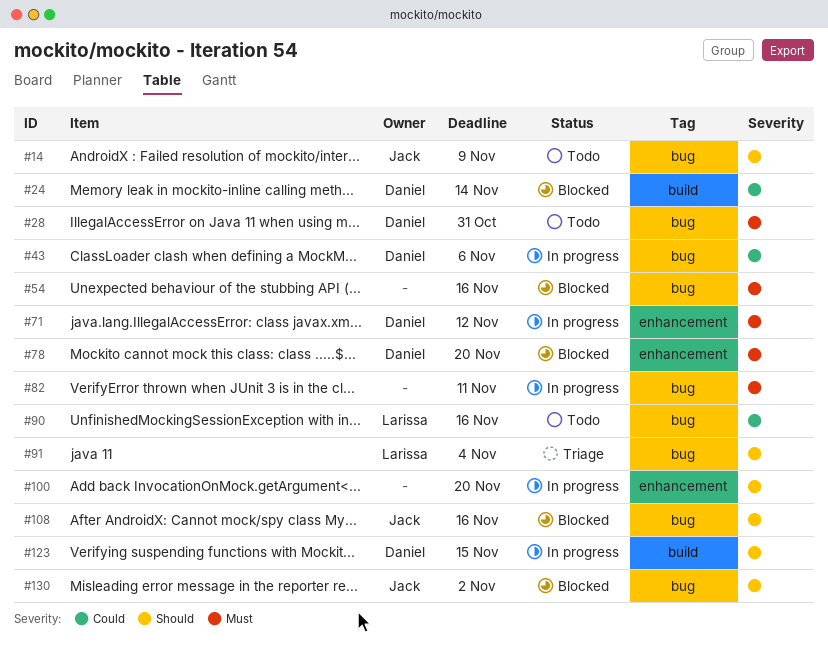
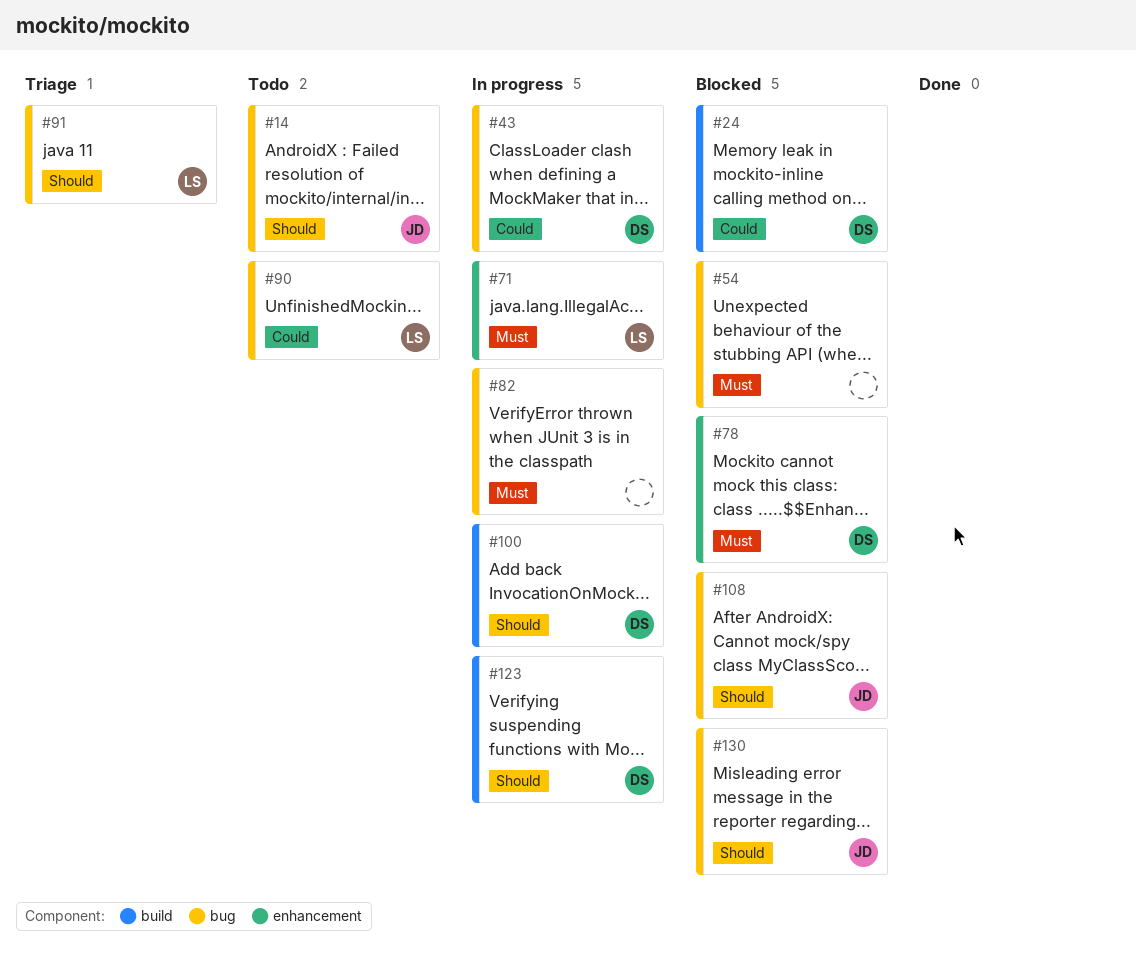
#28: present -> none
#71, owner: Daniel -> Larissa
#100, owner: none -> Daniel
#100, label: enhancement -> build

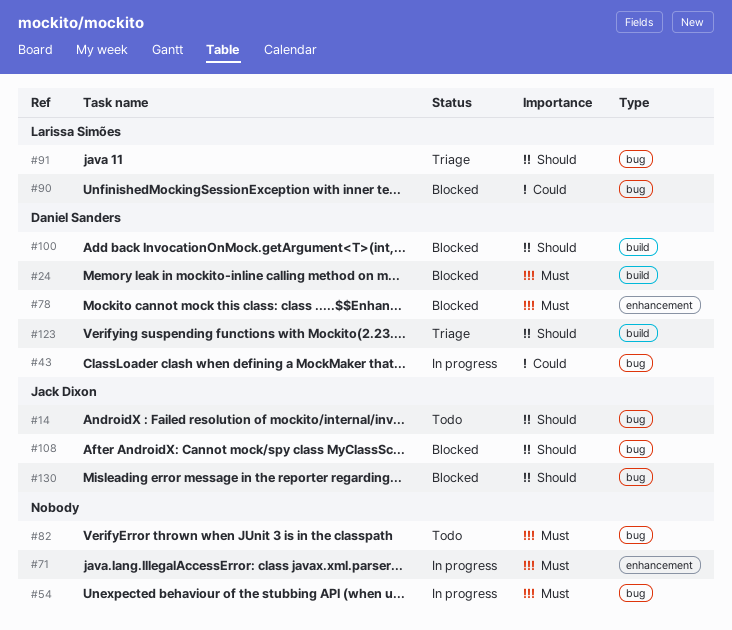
#24, priority: Could -> Must
#54, status: Blocked -> In progress
#71, owner: Larissa Simões -> none
#82, status: In progress -> Todo
#90, status: Todo -> Blocked
#100, status: In progress -> Blocked
#123, status: In progress -> Triage

